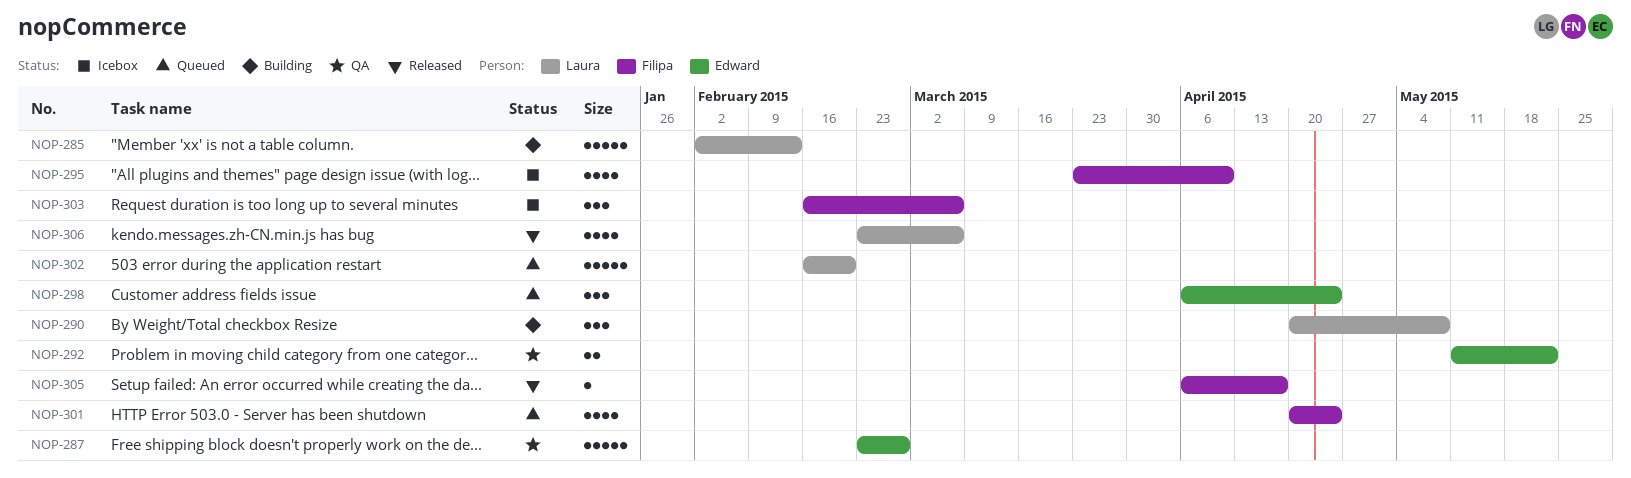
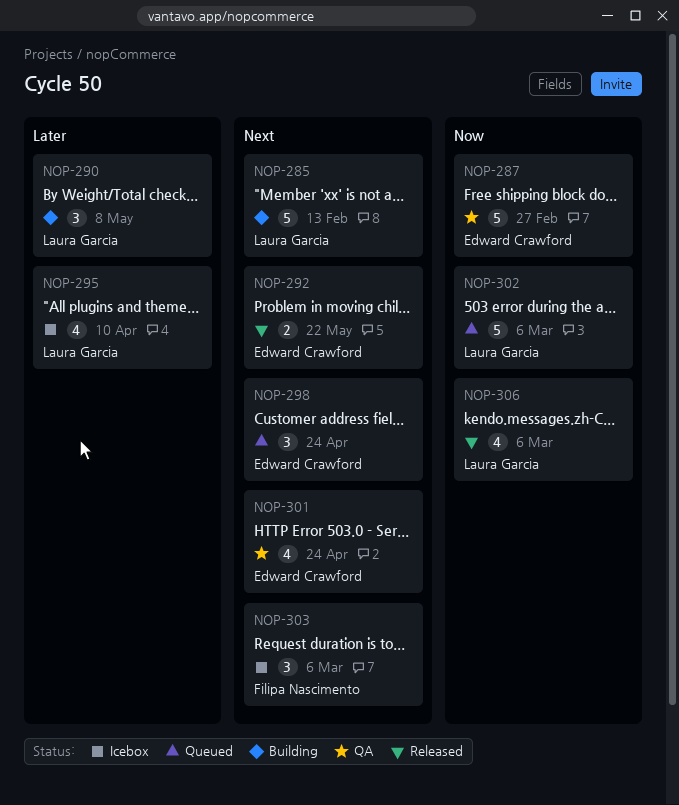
NOP-292, status: QA -> Released
NOP-295, owner: Filipa Nascimento -> Laura Garcia
NOP-301, status: Queued -> QA
NOP-301, owner: Filipa Nascimento -> Edward Crawford
NOP-302, due: Feb 20 -> Mar 6
NOP-305: present -> none

